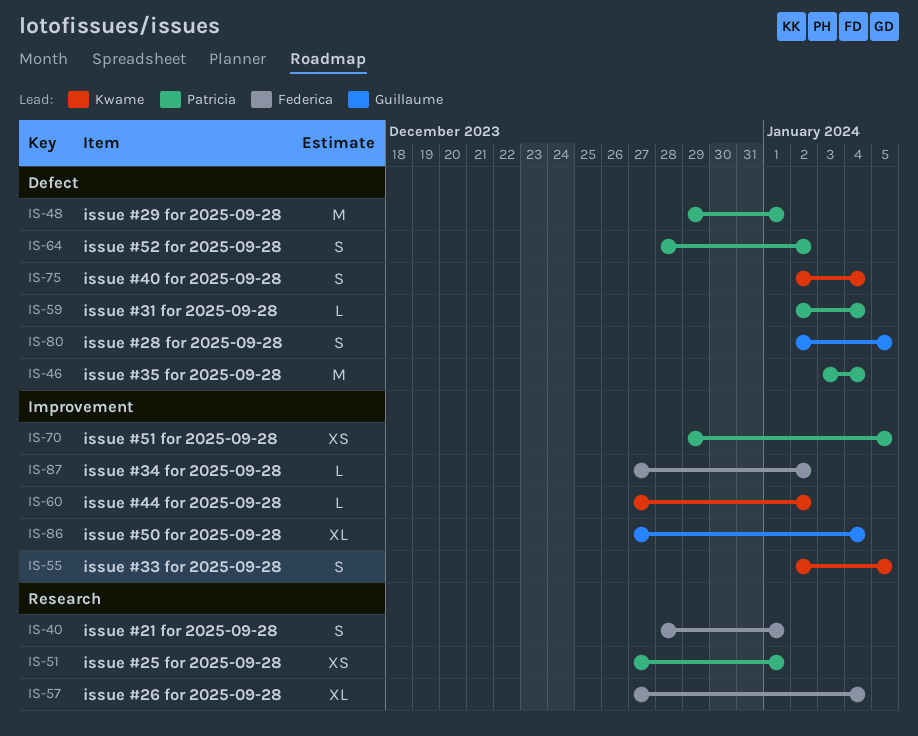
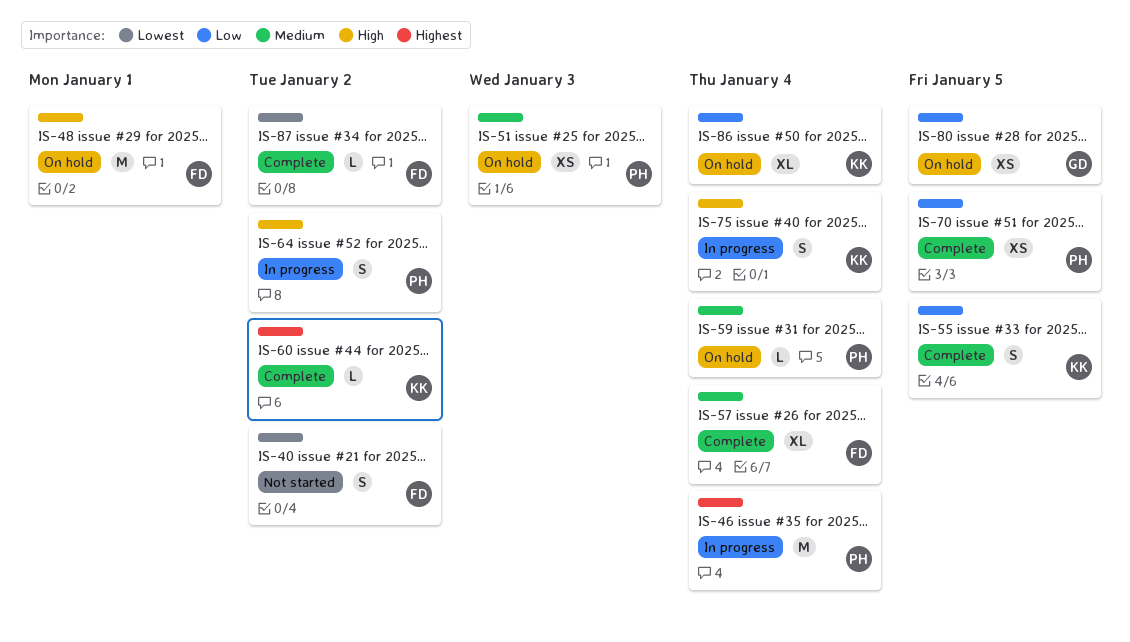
IS-40, due: Jan 1 -> Jan 2
IS-48, owner: Patricia -> Federica
IS-51, due: Jan 1 -> Jan 3
IS-80, estimate: S -> XS
IS-86, owner: Guillaume -> Kwame

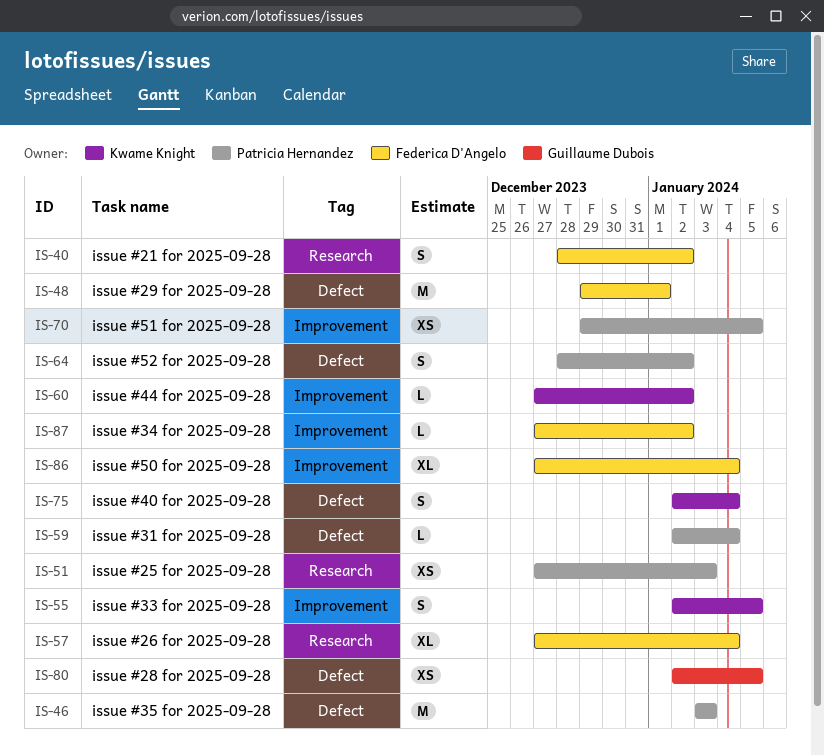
IS-46, due: Jan 4 -> Jan 3
IS-86, owner: Kwame Knight -> Federica D'Angelo

